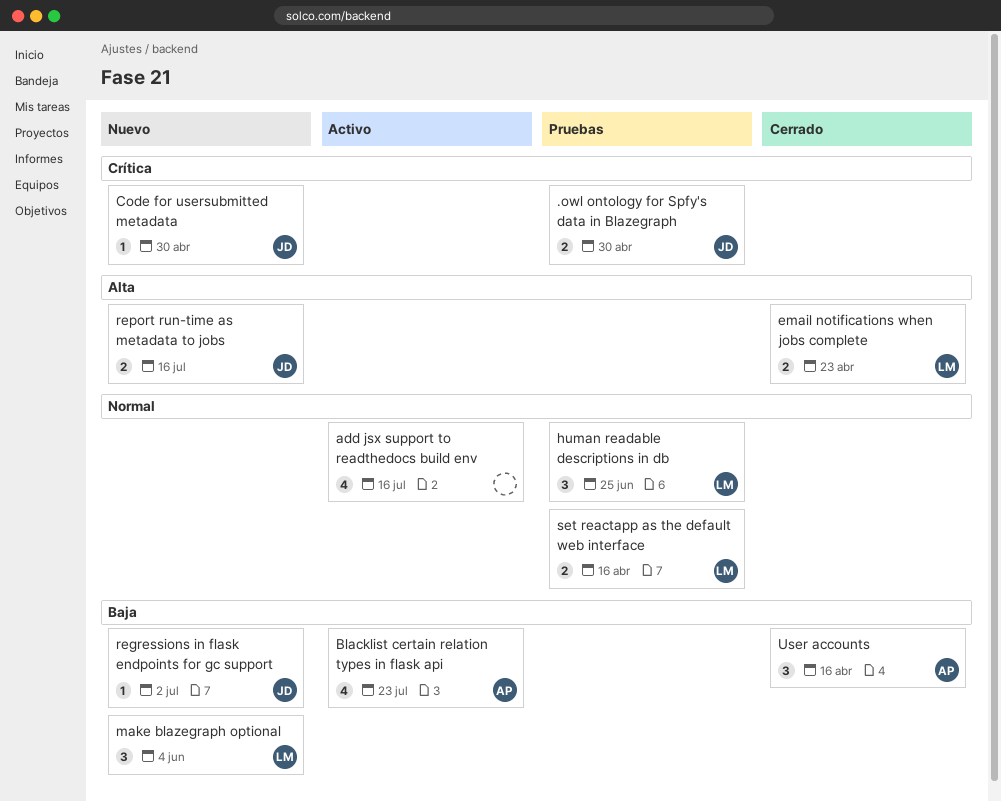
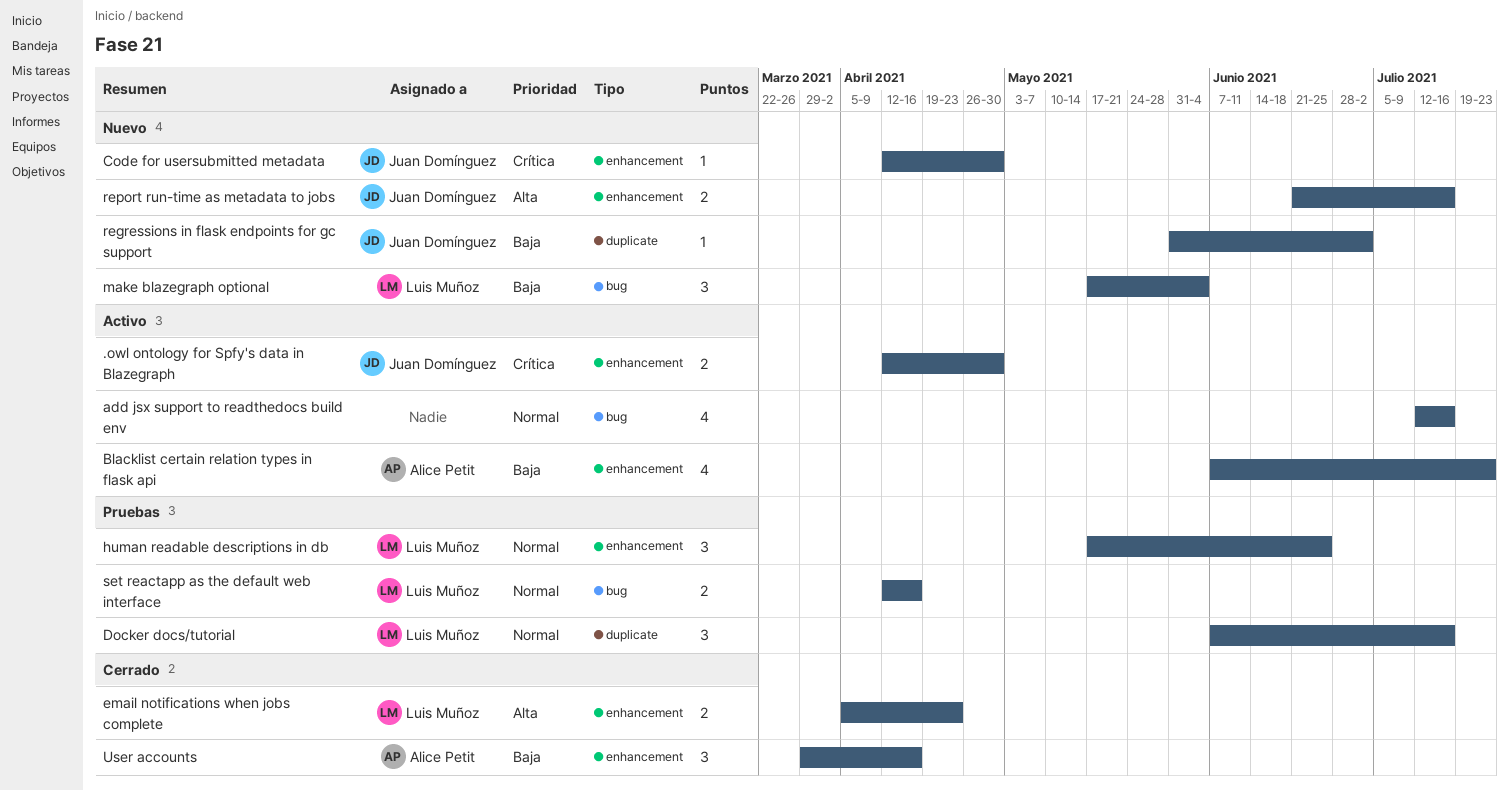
.owl ontology for Spfy's data in Blazegraph, status: Pruebas -> Activo
Docker docs/tutorial: none -> present

